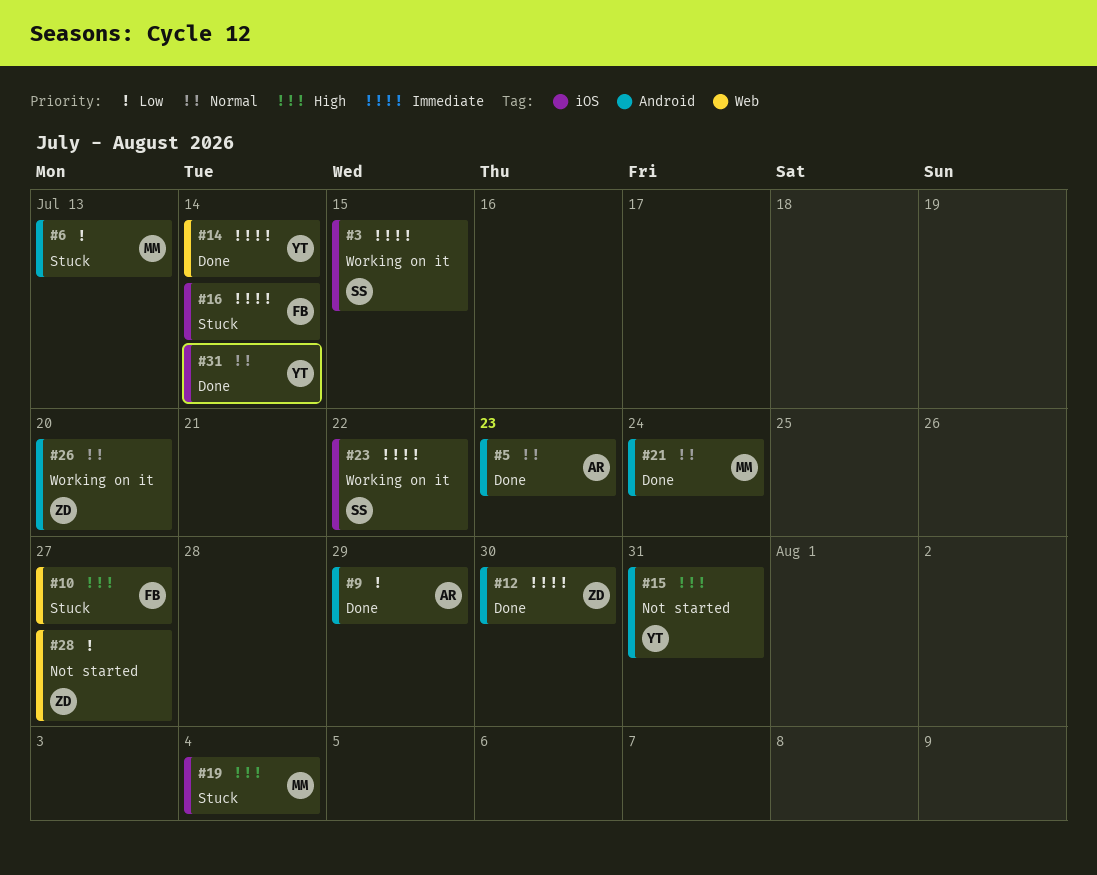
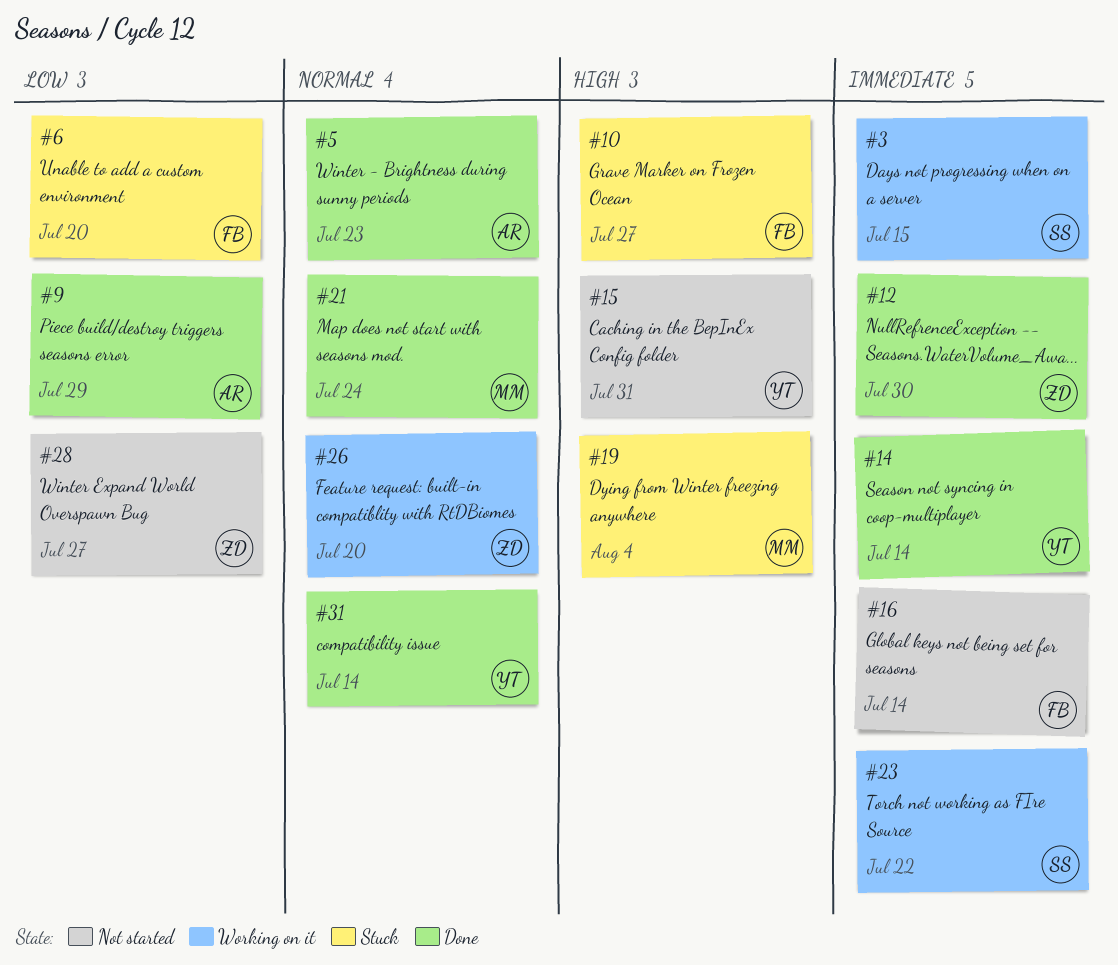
#6, owner: MM -> FB
#6, due: Jul 13 -> Jul 20
#16, status: Stuck -> Not started

